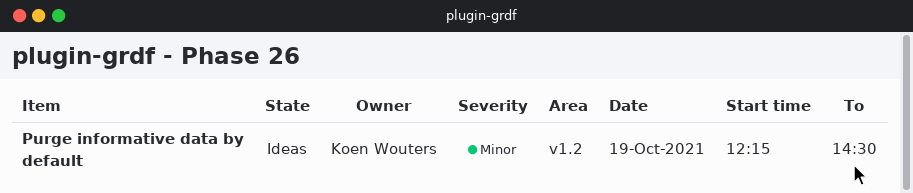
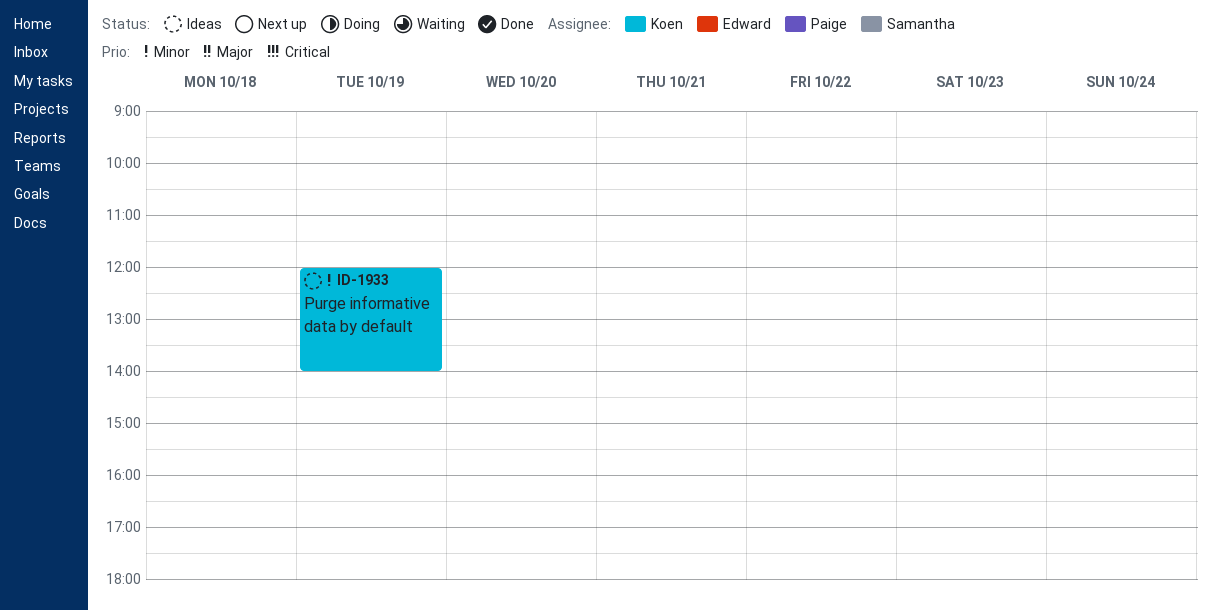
Purge informative data by default, begins: 12:15 -> 12:00
Purge informative data by default, ends: 14:30 -> 14:00

